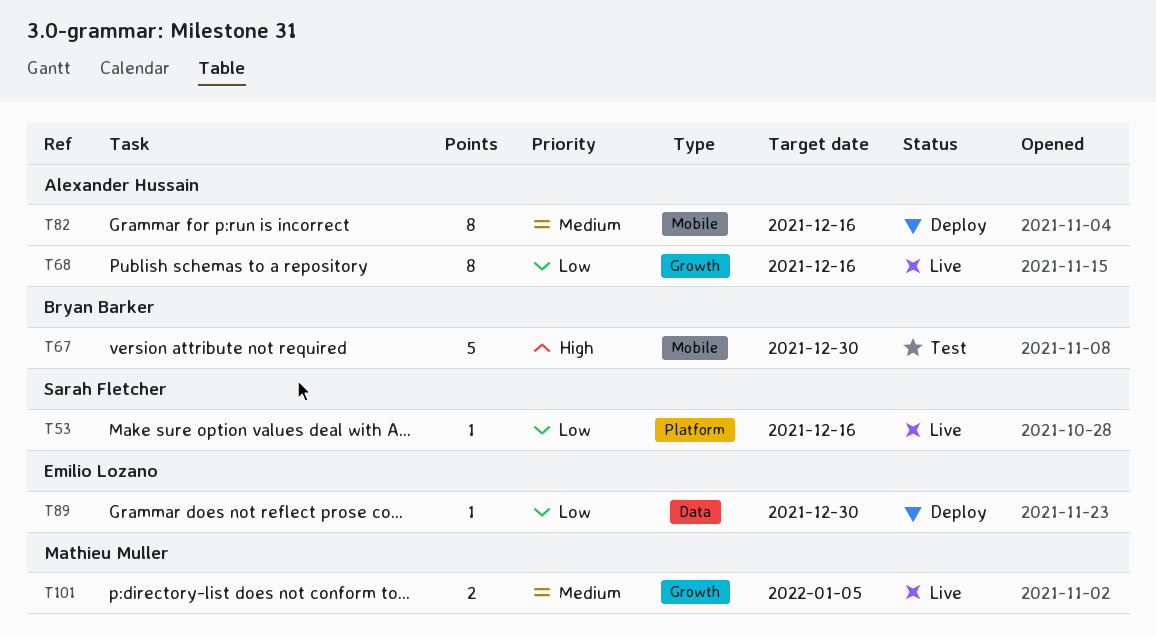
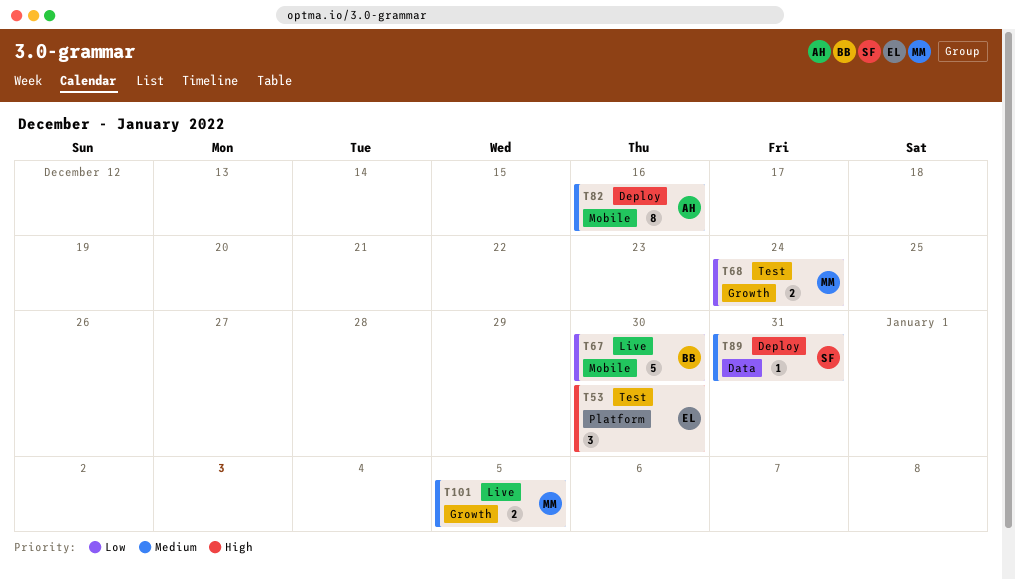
T53, status: Live -> Test
T53, owner: Sarah Fletcher -> Emilio Lozano
T53, priority: Low -> High
T53, estimate: 1 -> 3
T53, due: Dec 16 -> Dec 30
T67, status: Test -> Live
T67, priority: High -> Low
T68, status: Live -> Test
T68, owner: Alexander Hussain -> Mathieu Muller
T68, estimate: 8 -> 2
T68, due: Dec 16 -> Dec 24
T89, owner: Emilio Lozano -> Sarah Fletcher
T89, priority: Low -> Medium
T89, due: Dec 30 -> Dec 31

